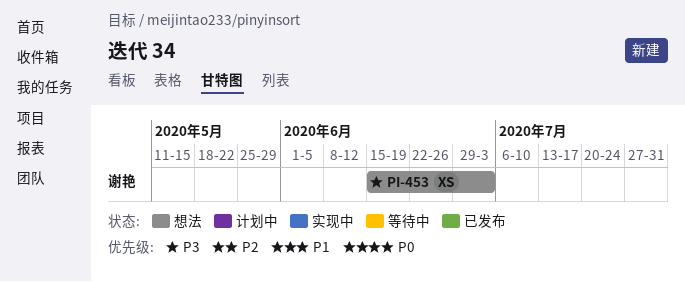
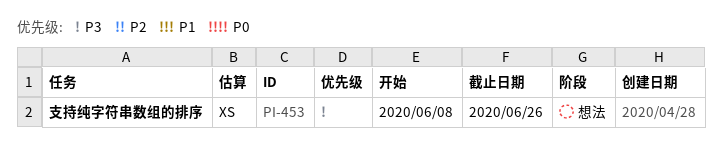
PI-453, start: Jun 15 -> Jun 8
PI-453, due: Jul 3 -> Jun 26

